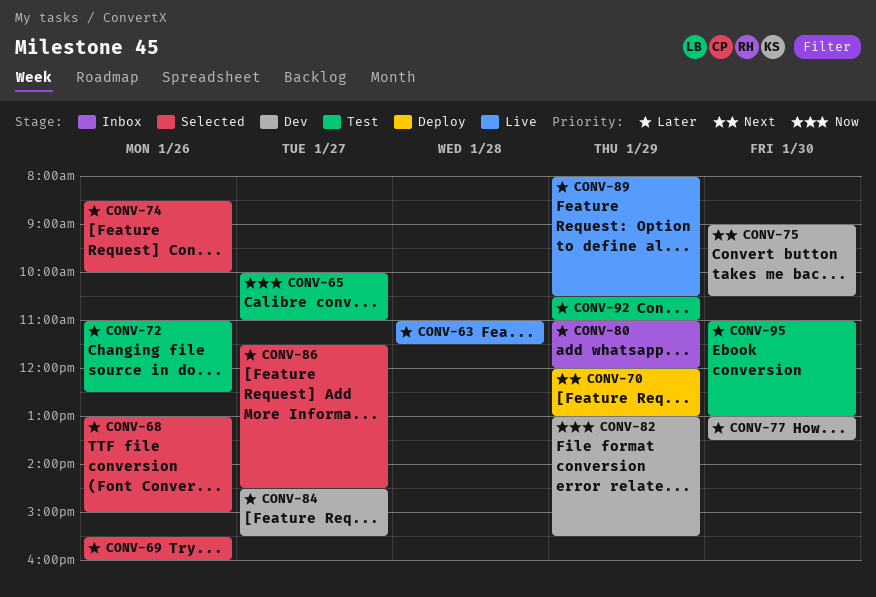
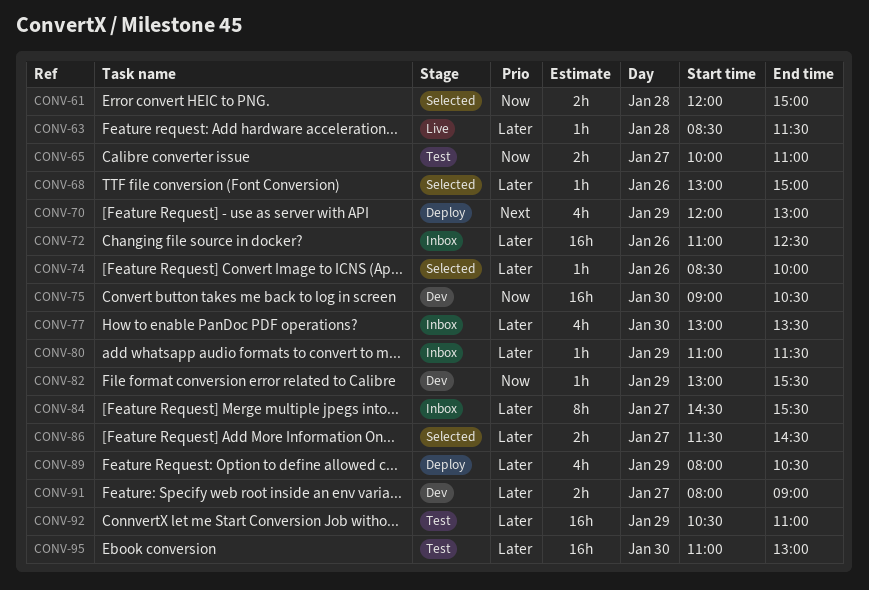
CONV-61: none -> present
CONV-63, begins: 11:00 -> 08:30
CONV-69: present -> none
CONV-72, status: Test -> Inbox
CONV-75, priority: Next -> Now
CONV-77, status: Dev -> Inbox
CONV-80, ends: 12:00 -> 11:30
CONV-84, status: Dev -> Inbox
CONV-89, status: Live -> Deploy
CONV-91: none -> present

